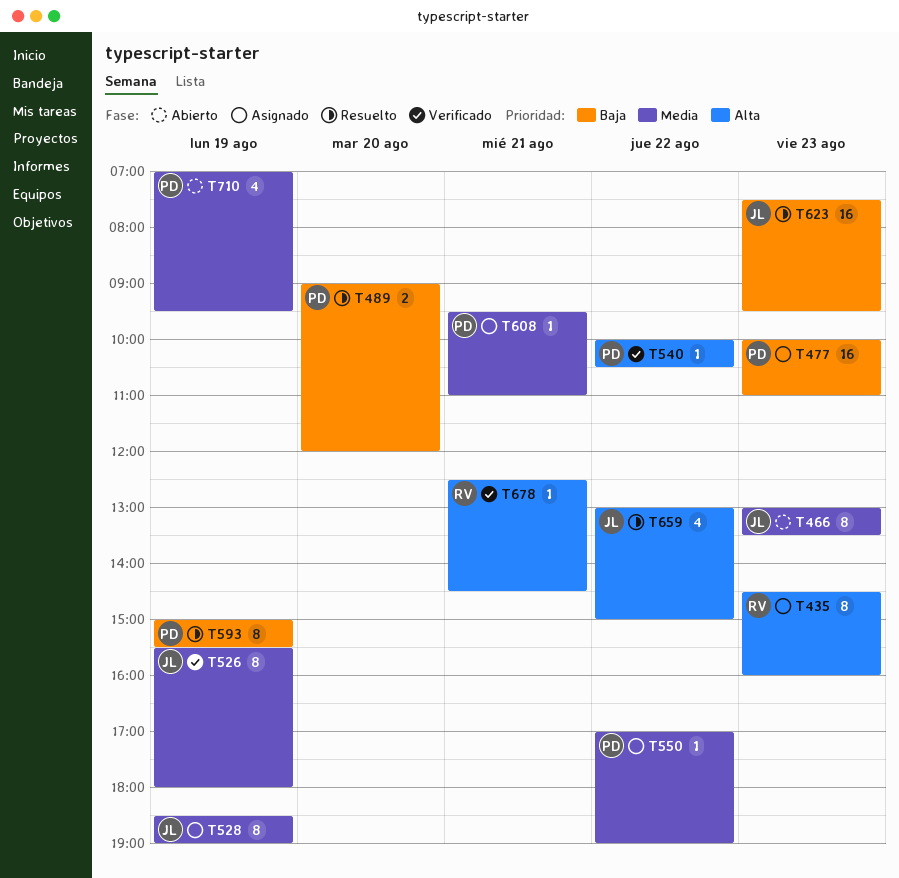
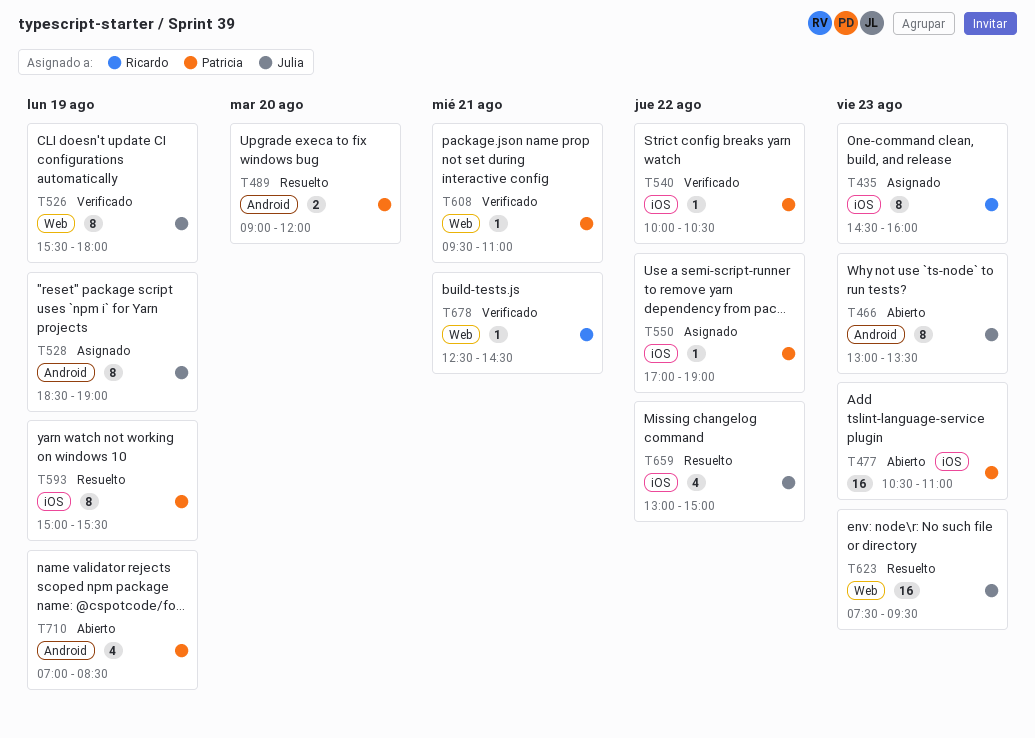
T477, status: Asignado -> Abierto
T477, begins: 10:00 -> 10:30
T608, status: Asignado -> Verificado
T710, ends: 09:30 -> 08:30

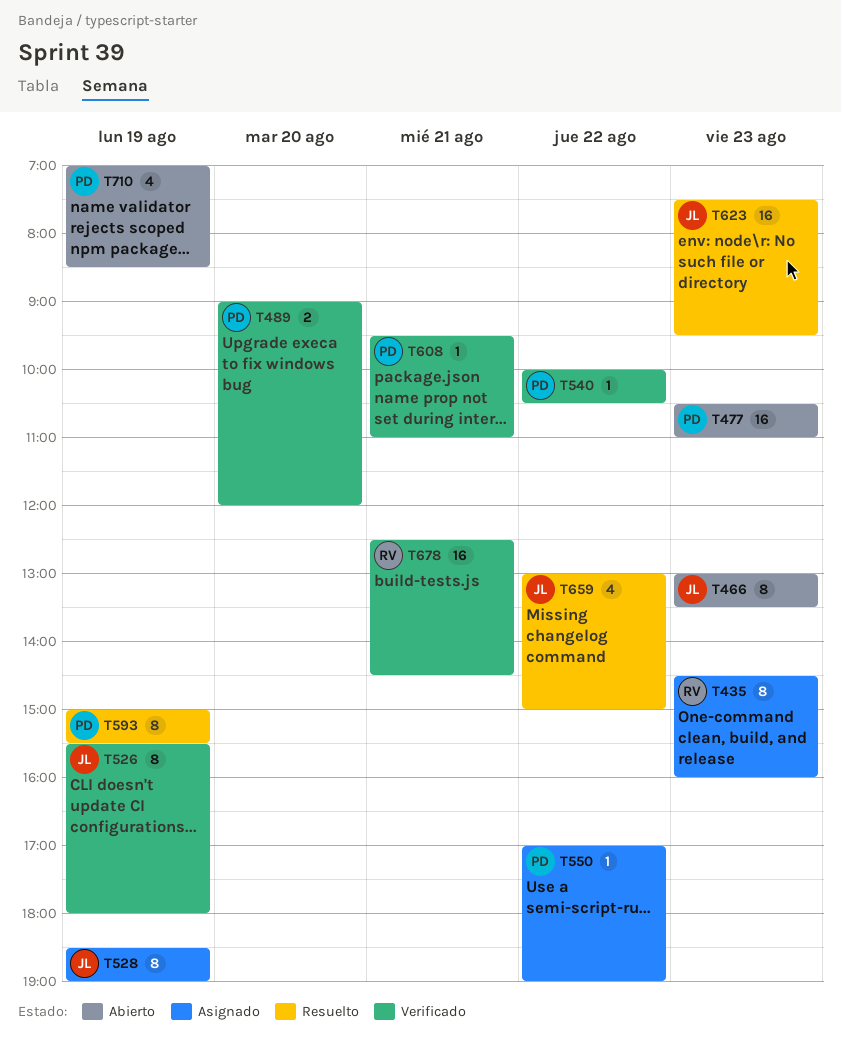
T489, status: Resuelto -> Verificado
T678, estimate: 1 -> 16

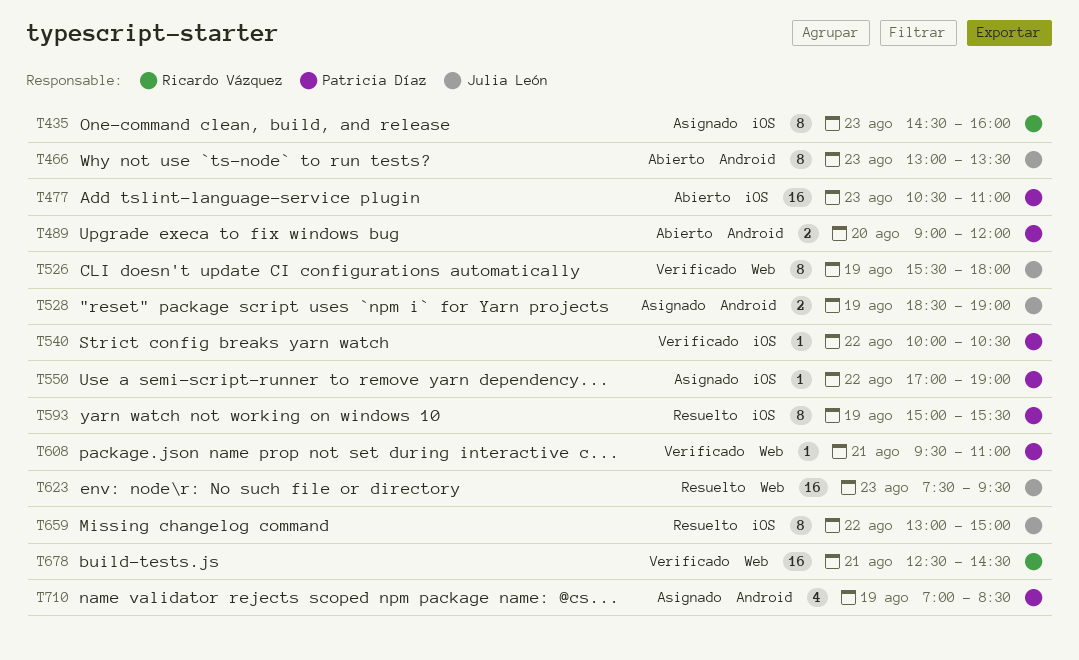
T489, status: Verificado -> Abierto
T528, estimate: 8 -> 2
T659, estimate: 4 -> 8
T710, status: Abierto -> Asignado

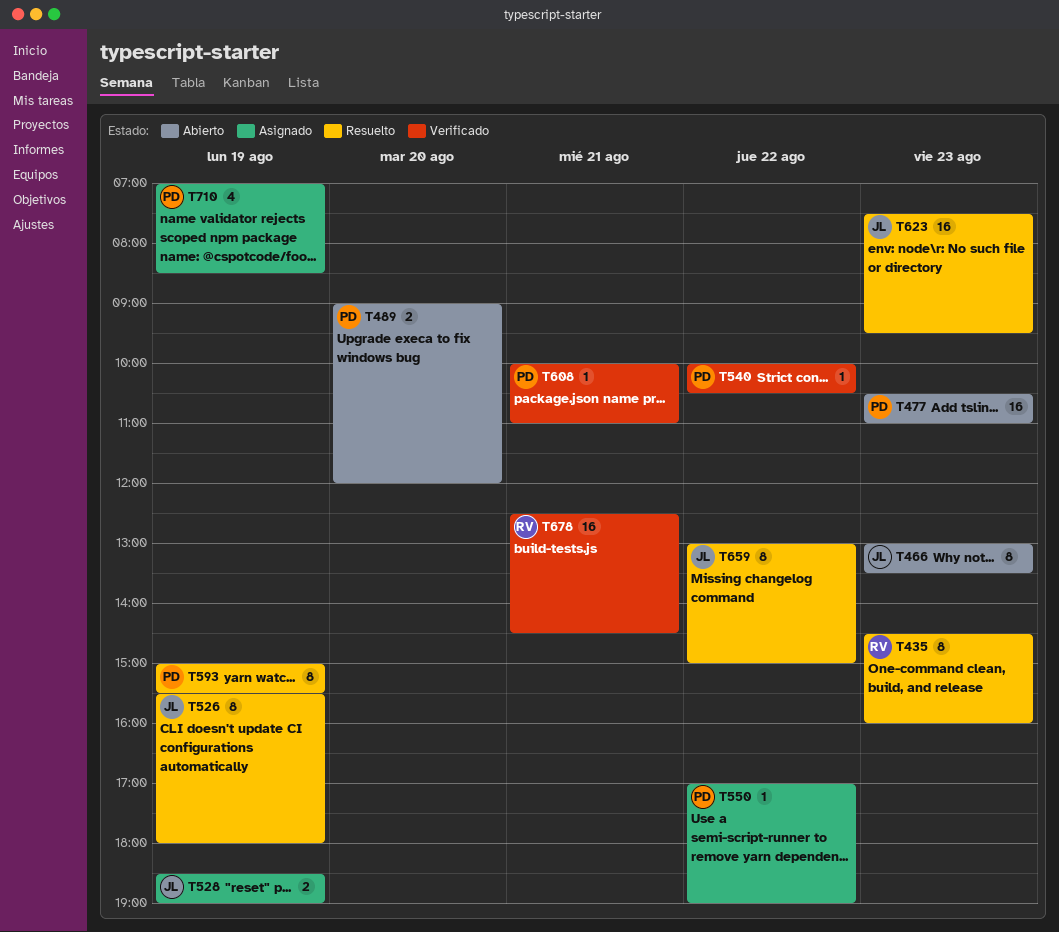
T435, status: Asignado -> Resuelto
T526, status: Verificado -> Resuelto
T608, begins: 09:30 -> 10:00

